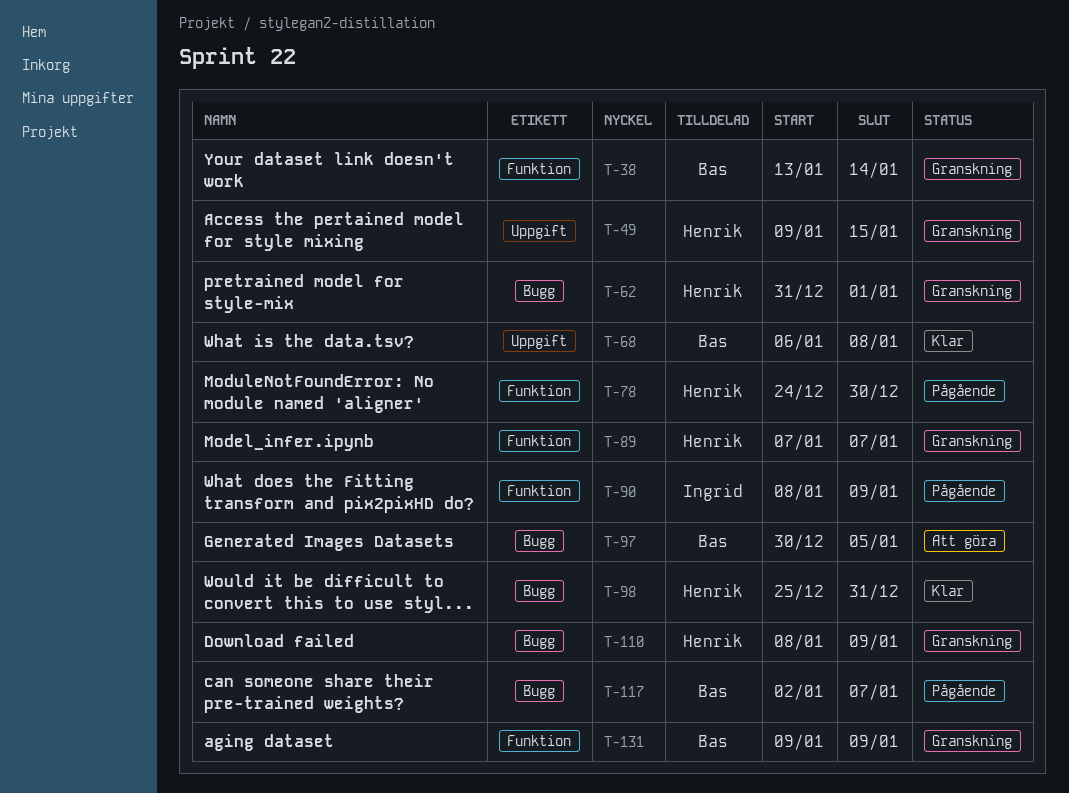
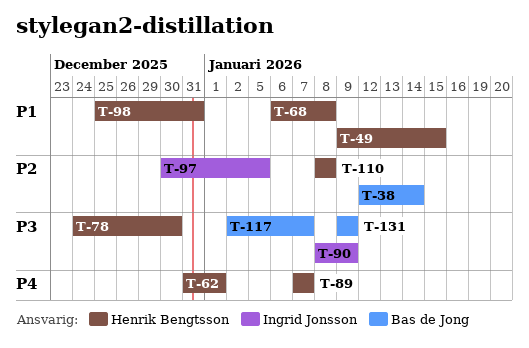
T-38, start: Jan 13 -> Jan 12
T-68, owner: Bas de Jong -> Henrik Bengtsson
T-97, owner: Bas de Jong -> Ingrid Jonsson
T-110, due: Jan 9 -> Jan 8

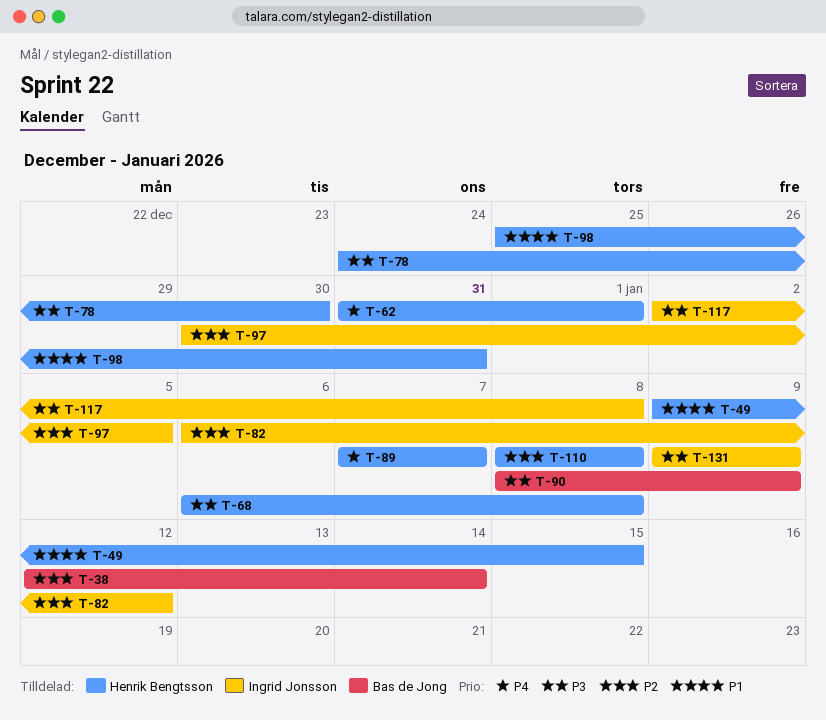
T-68, priority: P1 -> P3
T-82: none -> present
T-90, owner: Ingrid Jonsson -> Bas de Jong
T-117, owner: Bas de Jong -> Ingrid Jonsson
T-117, due: Jan 7 -> Jan 8
T-131, owner: Bas de Jong -> Ingrid Jonsson

